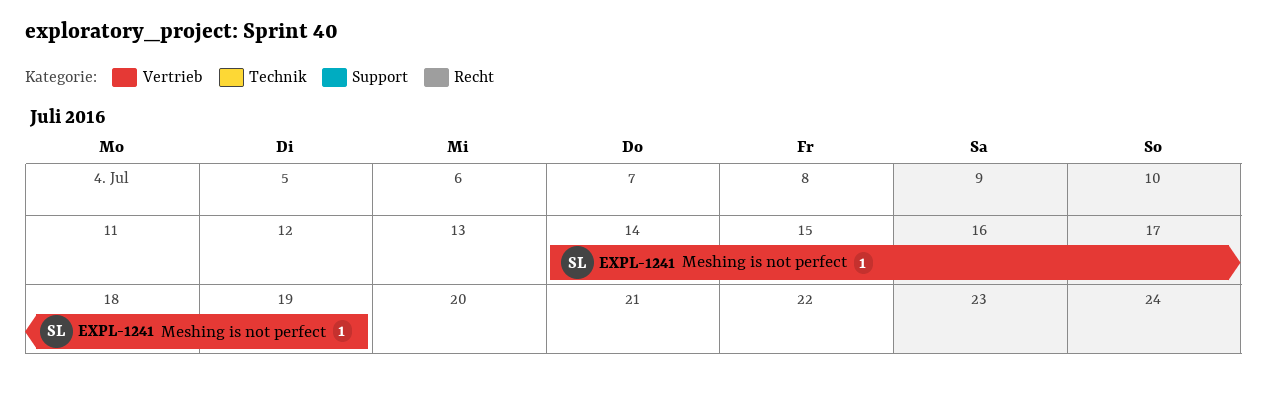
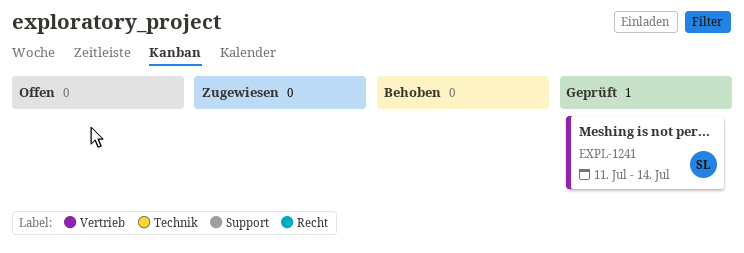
EXPL-1241, start: Jul 14 -> Jul 11
EXPL-1241, due: Jul 19 -> Jul 14

